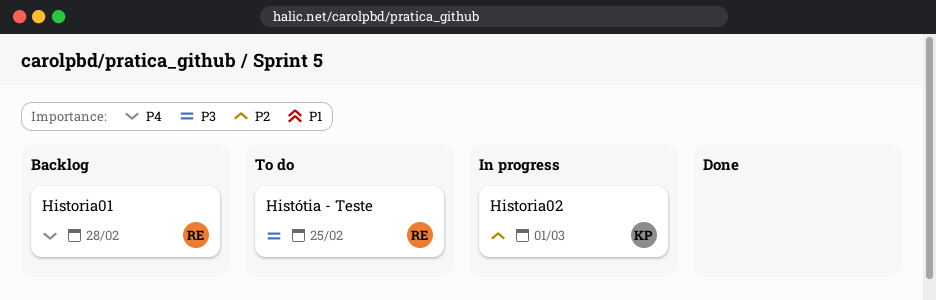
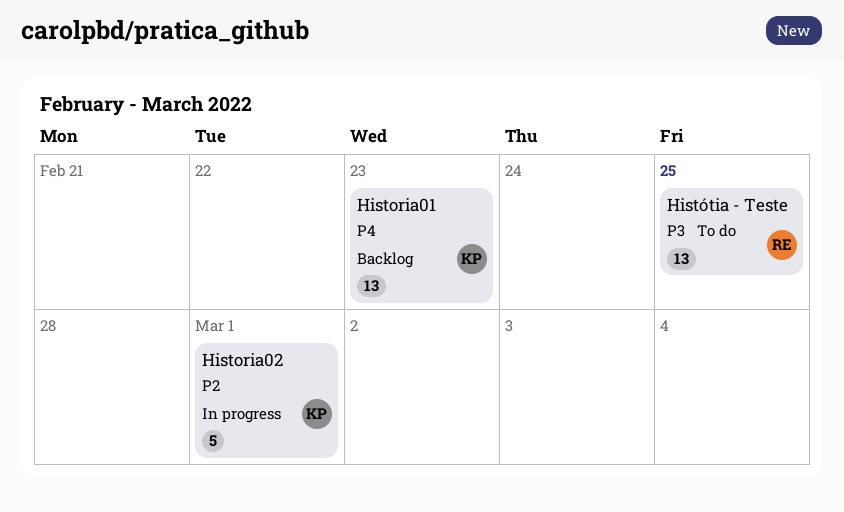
Historia01, owner: RE -> KP
Historia01, due: Feb 28 -> Feb 23

